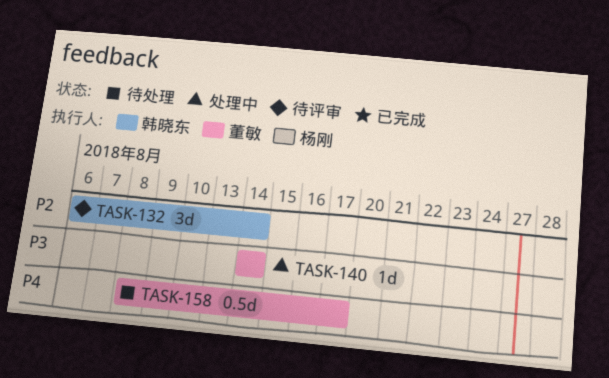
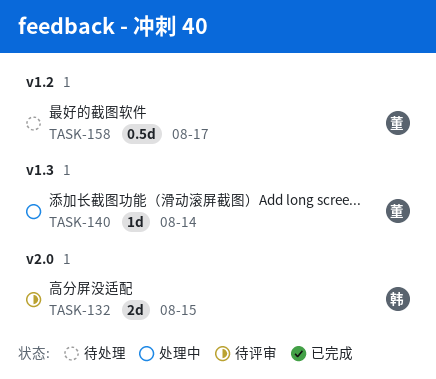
TASK-132, estimate: 3d -> 2d
TASK-132, due: Aug 14 -> Aug 15

